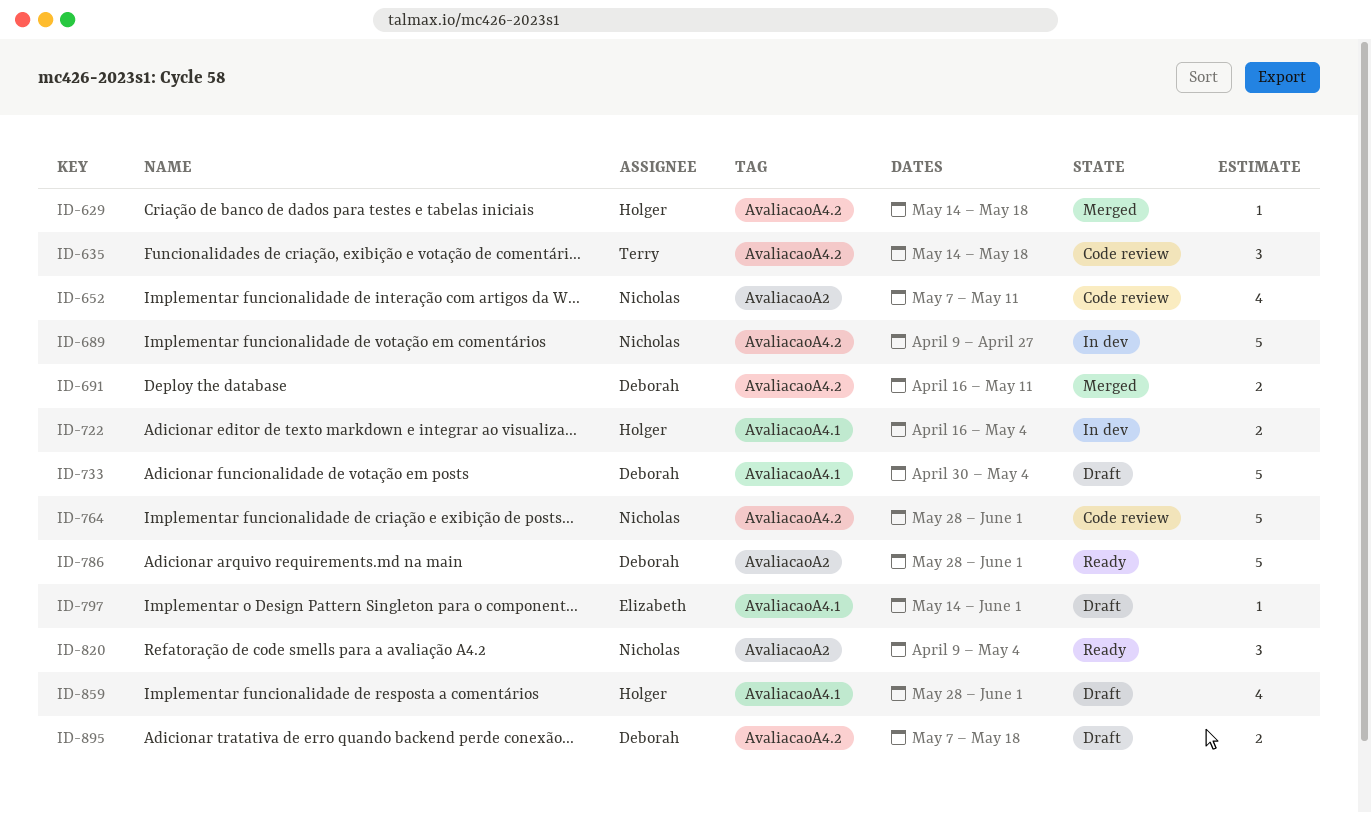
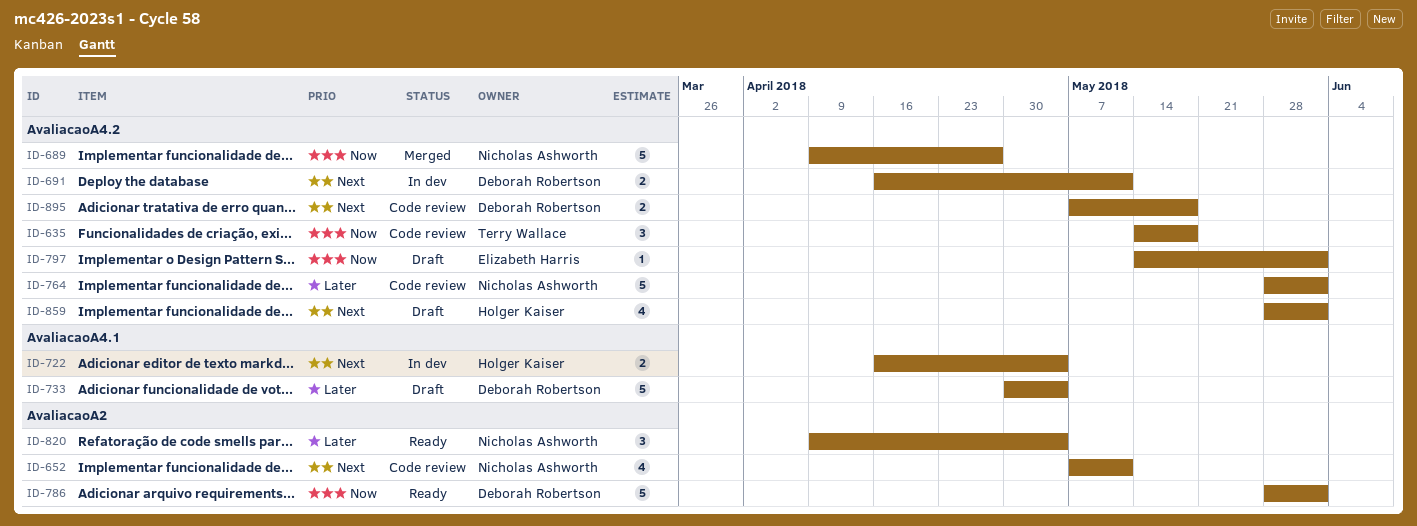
ID-629: present -> none
ID-689, status: In dev -> Merged
ID-691, status: Merged -> In dev
ID-797, label: AvaliacaoA4.1 -> AvaliacaoA4.2
ID-859, label: AvaliacaoA4.1 -> AvaliacaoA4.2
ID-895, status: Draft -> Code review

